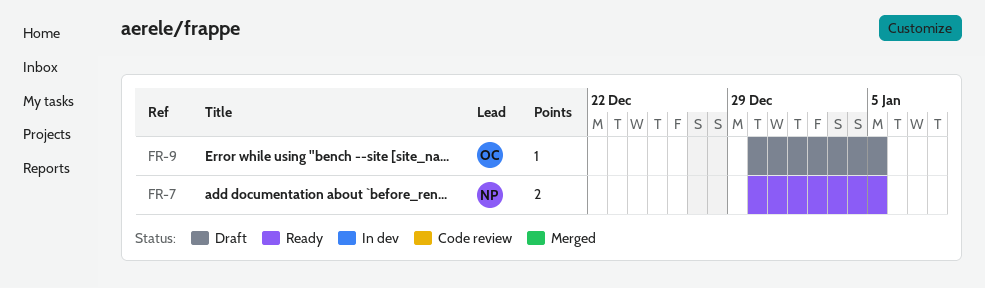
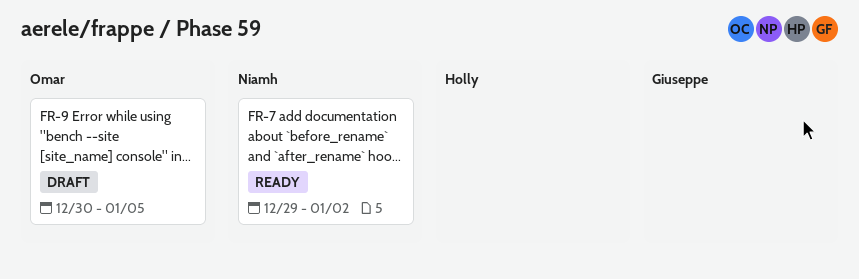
FR-7, start: Dec 30 -> Dec 29
FR-7, due: Jan 5 -> Jan 2

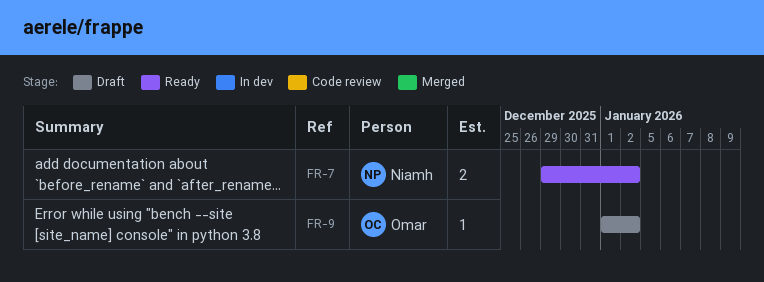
FR-9, start: Dec 30 -> Jan 1
FR-9, due: Jan 5 -> Jan 2

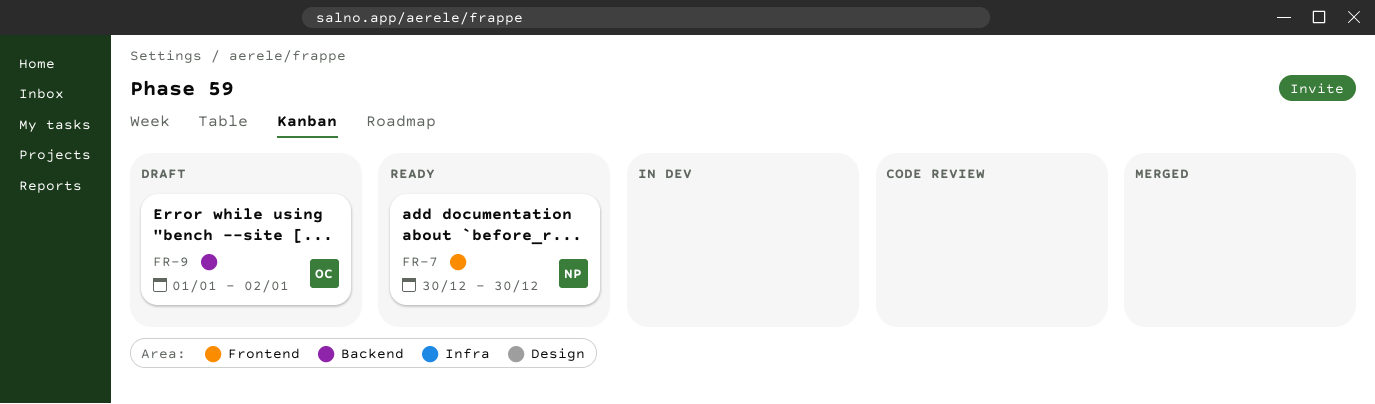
FR-7, start: Dec 29 -> Dec 30
FR-7, due: Jan 2 -> Dec 30

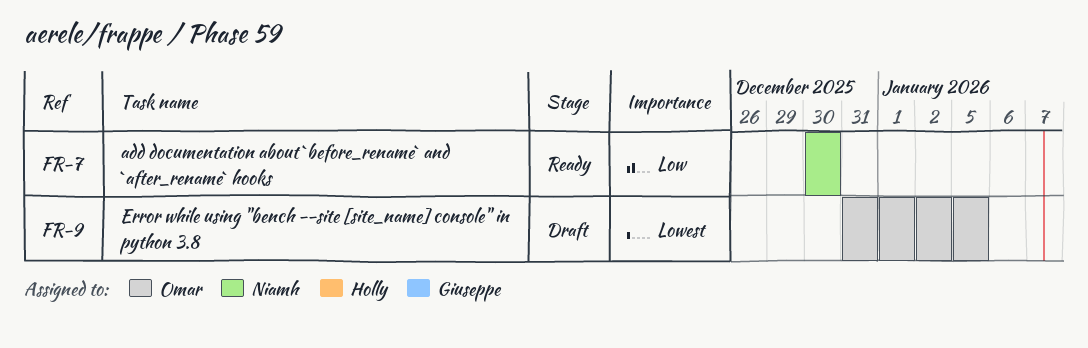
FR-9, start: Jan 1 -> Dec 31
FR-9, due: Jan 2 -> Jan 5

